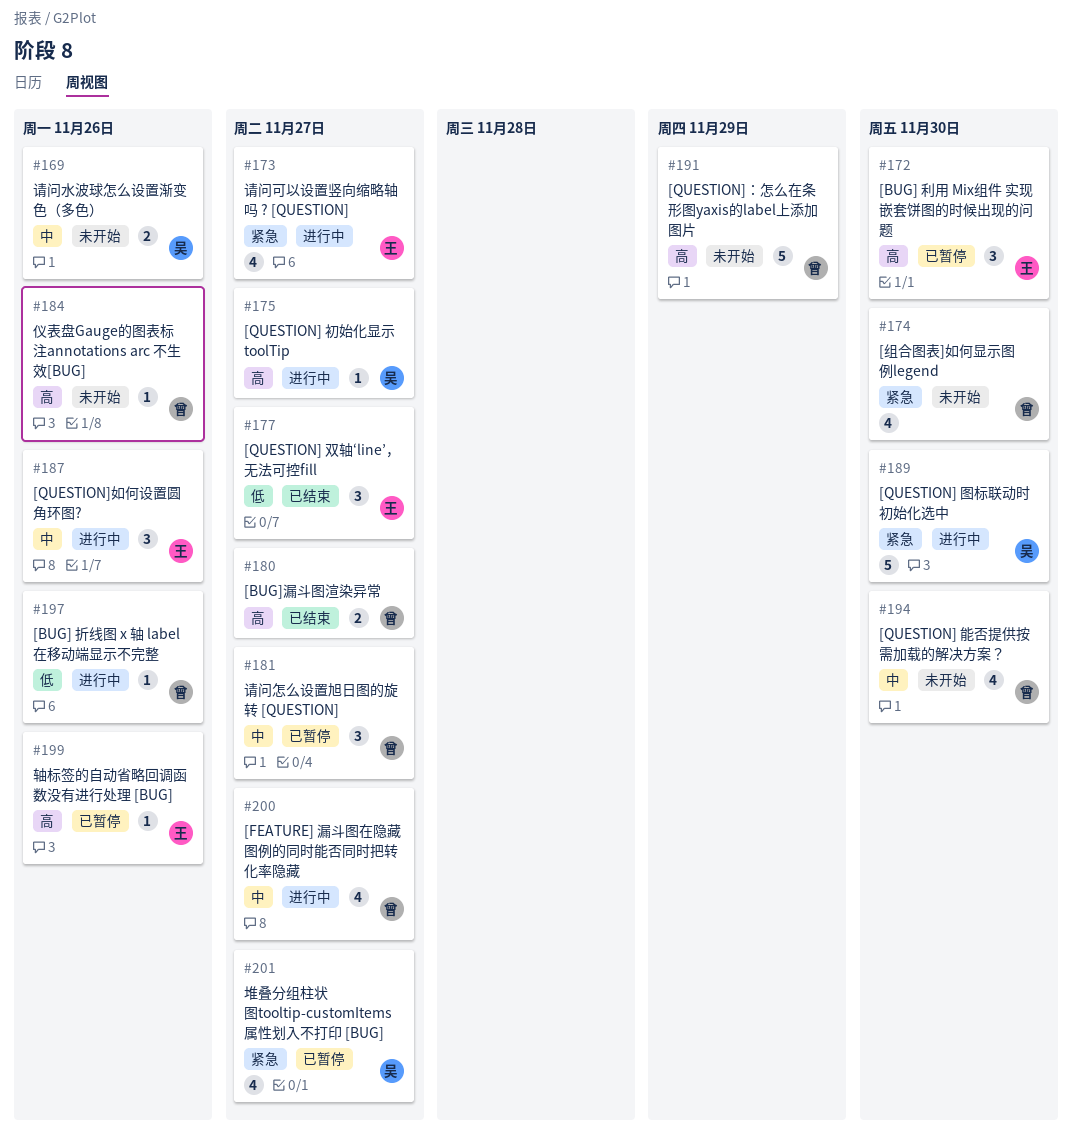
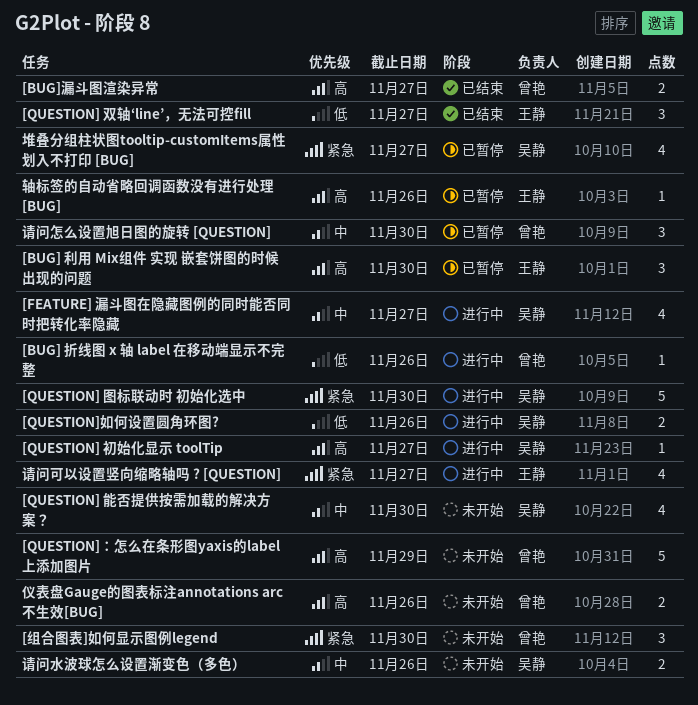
[FEATURE] 漏斗图在隐藏图例的同时能否同时把转化率隐藏, owner: 曾艳 -> 吴静
[QUESTION] 能否提供按需加载的解决方案？, owner: 曾艳 -> 吴静
[QUESTION]如何设置圆角环图?, owner: 王静 -> 吴静
[QUESTION]如何设置圆角环图?, priority: 中 -> 低
[QUESTION]如何设置圆角环图?, estimate: 3 -> 2
[组合图表]如何显示图例legend, estimate: 4 -> 3
仪表盘Gauge的图表标注annotations arc 不生效[BUG], estimate: 1 -> 2
请问怎么设置旭日图的旋转 [QUESTION], due: Nov 27 -> Nov 30

